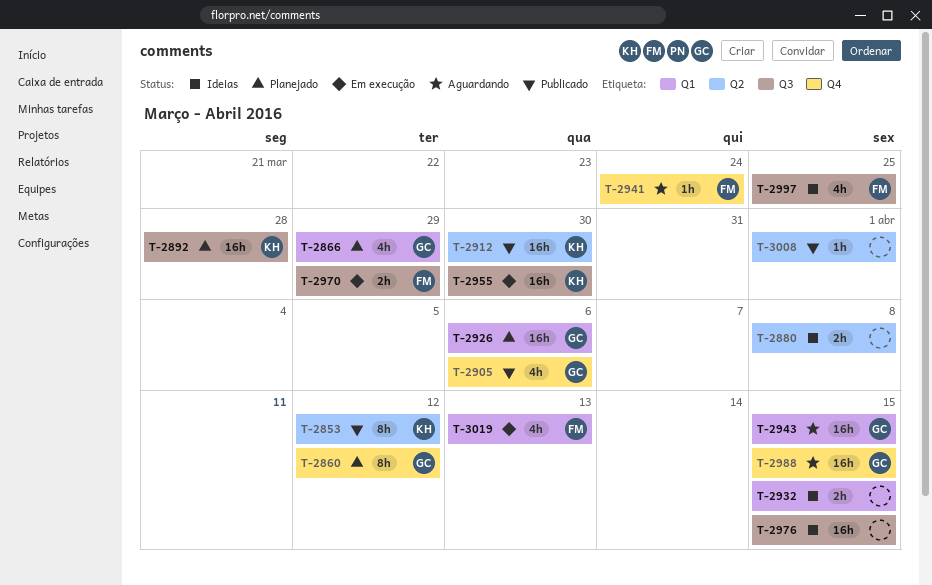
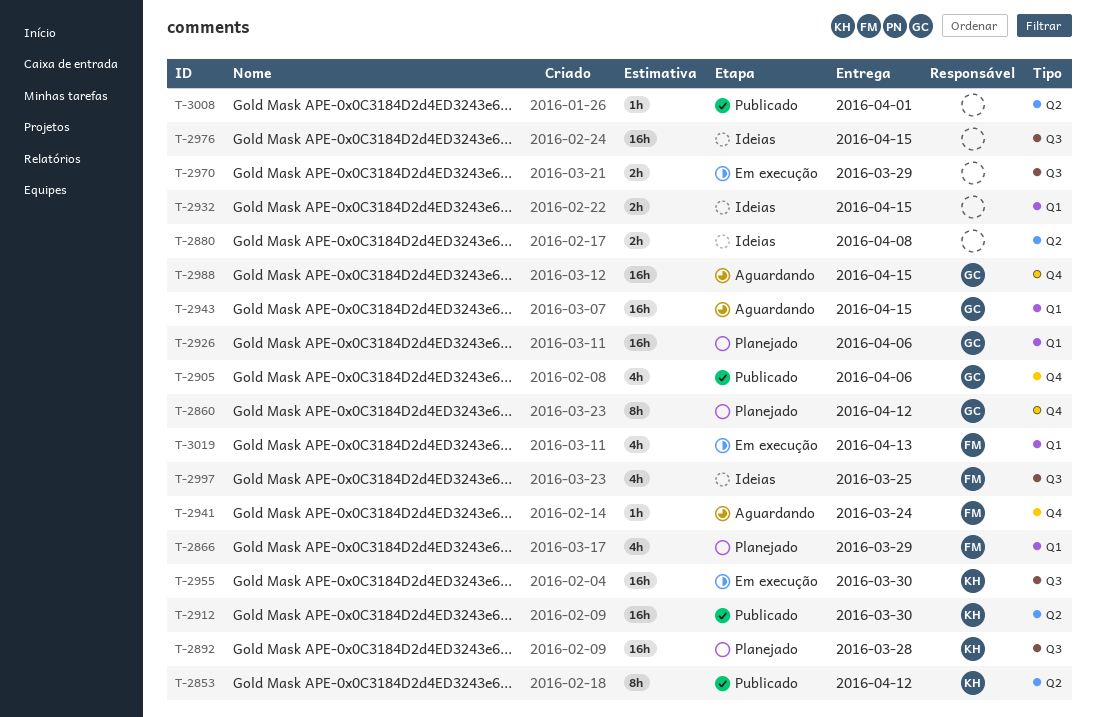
T-2866, owner: GC -> FM
T-2970, owner: FM -> none

